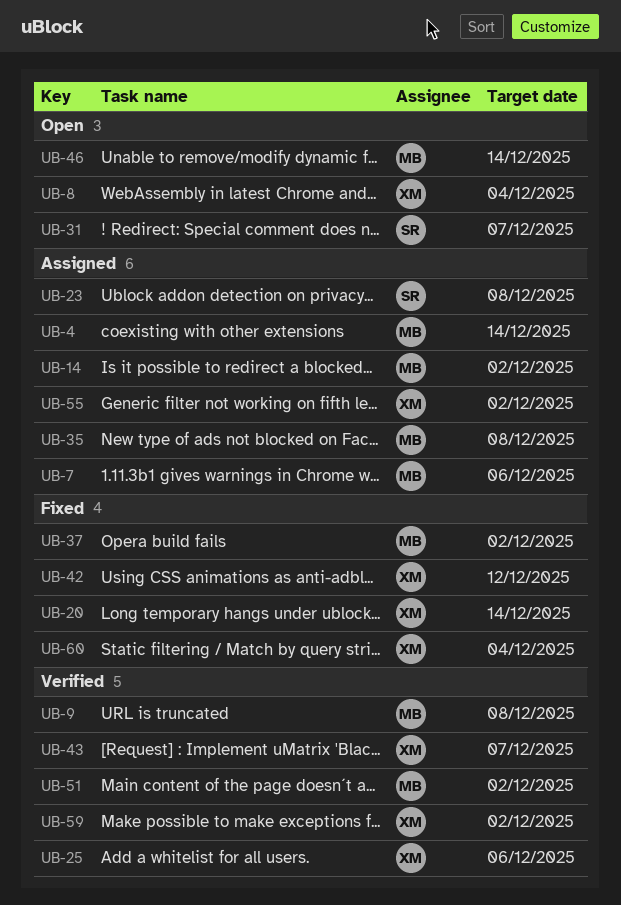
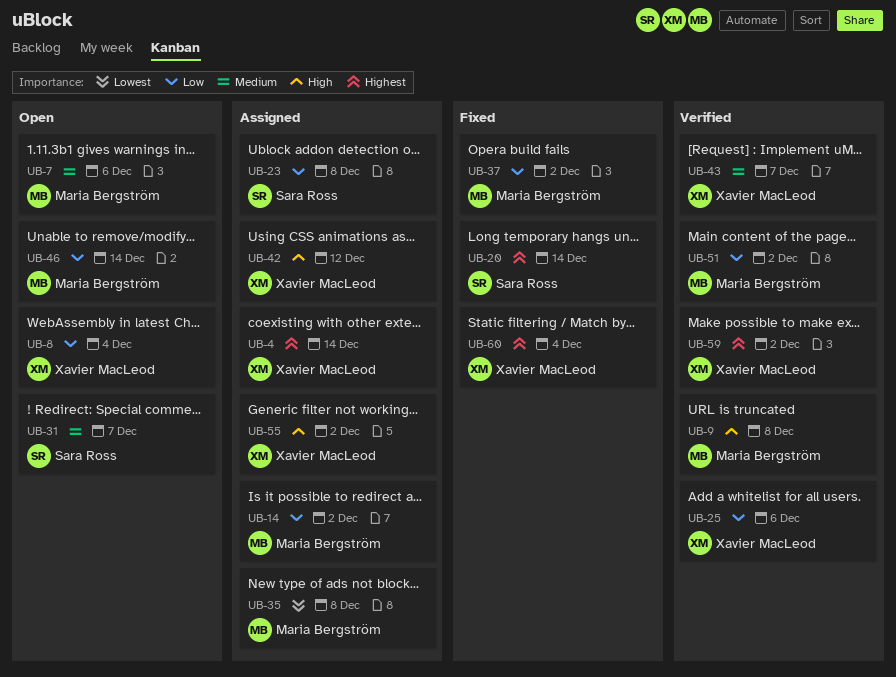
UB-4, owner: Maria Bergström -> Xavier MacLeod
UB-7, status: Assigned -> Open
UB-20, owner: Xavier MacLeod -> Sara Ross
UB-42, status: Fixed -> Assigned

